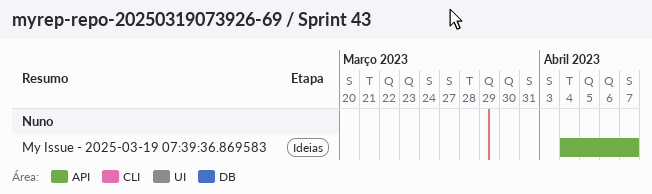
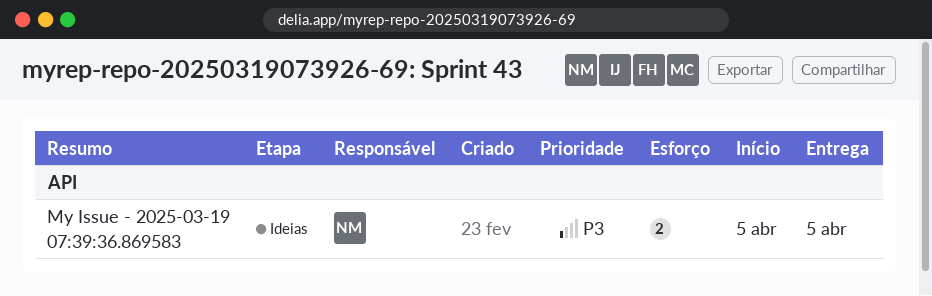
My Issue - 2025-03-19 07:39:36.869583, start: Apr 4 -> Apr 5
My Issue - 2025-03-19 07:39:36.869583, due: Apr 7 -> Apr 5

